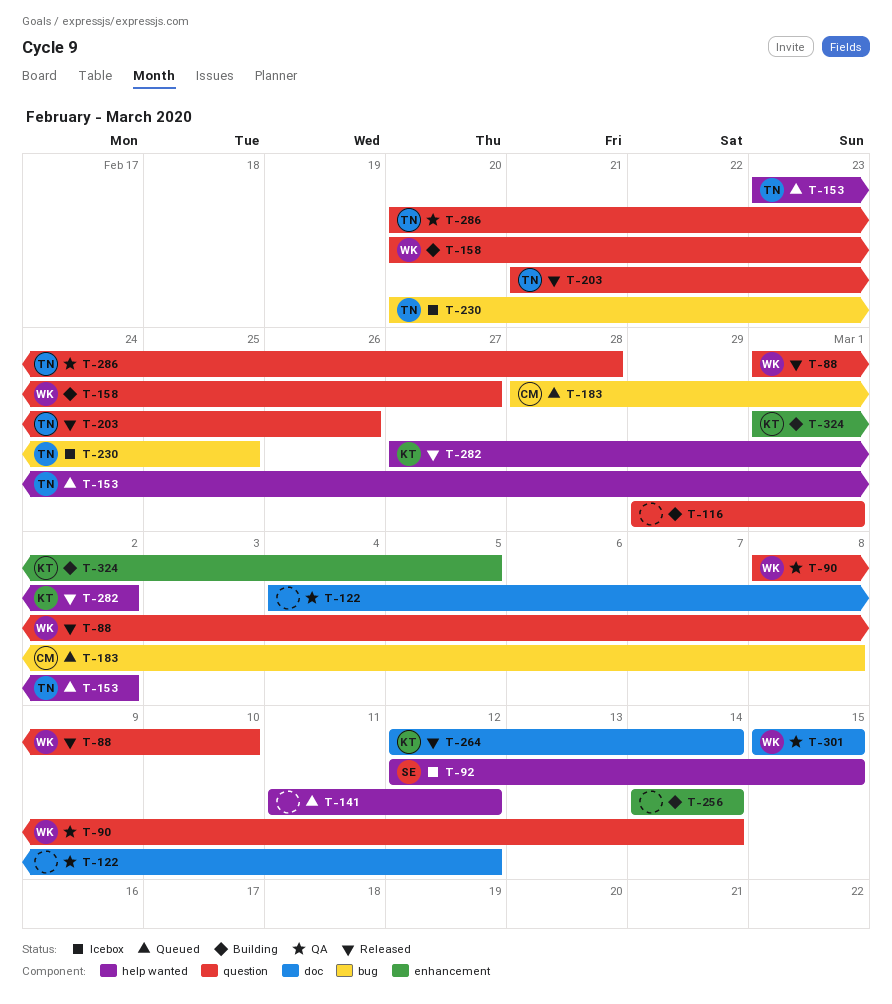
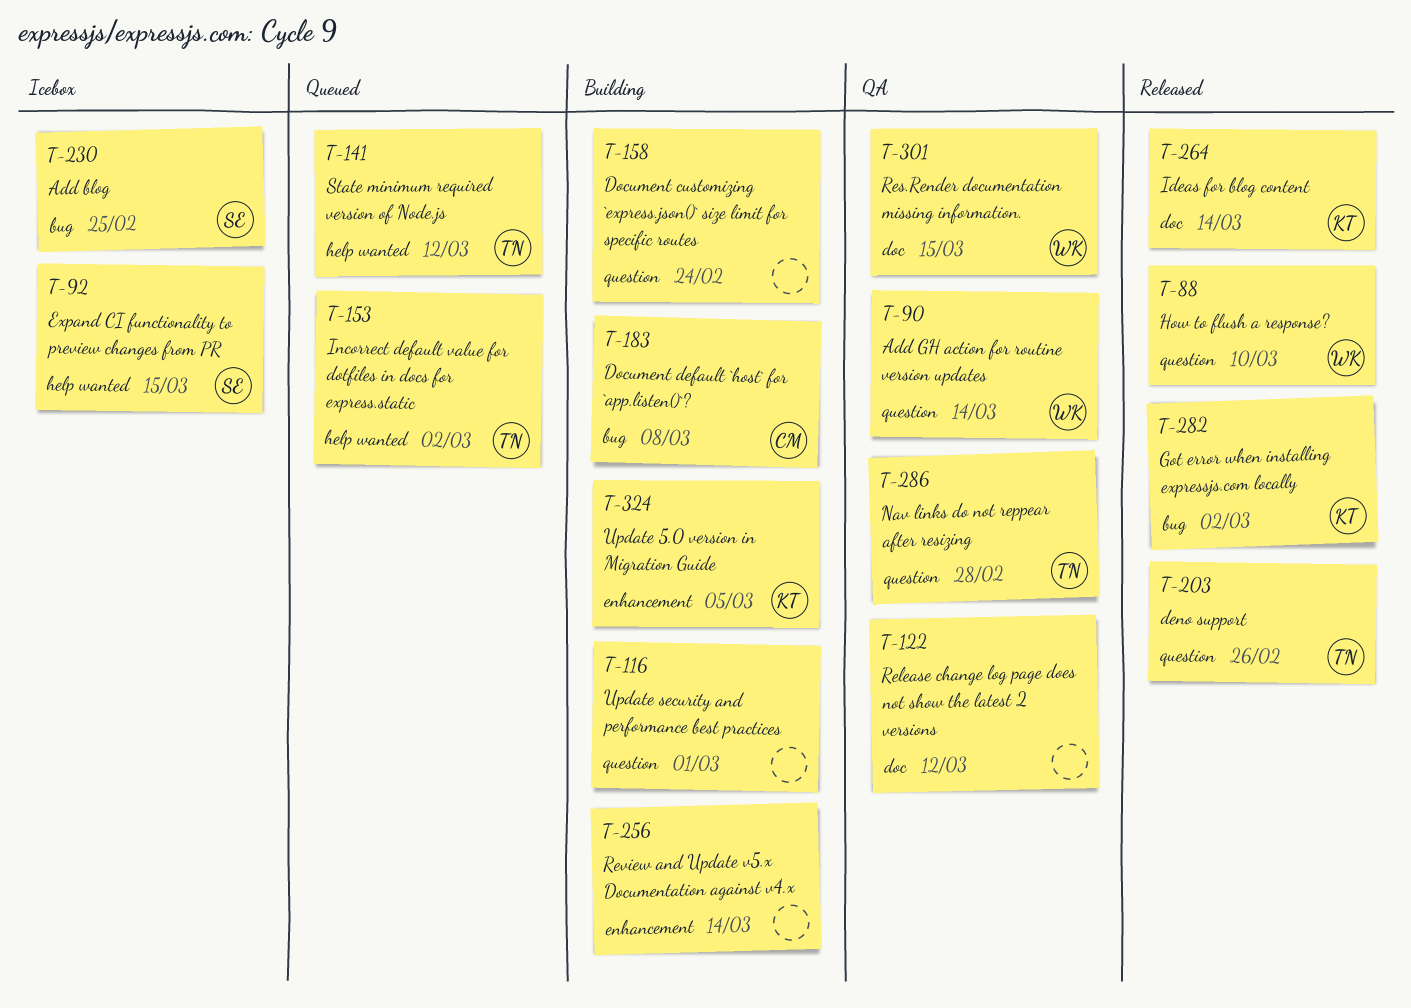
T-141, owner: none -> TN
T-158, owner: WK -> none
T-158, due: Feb 27 -> Feb 24
T-183, status: Queued -> Building
T-230, owner: TN -> SE
T-282, label: help wanted -> bug

